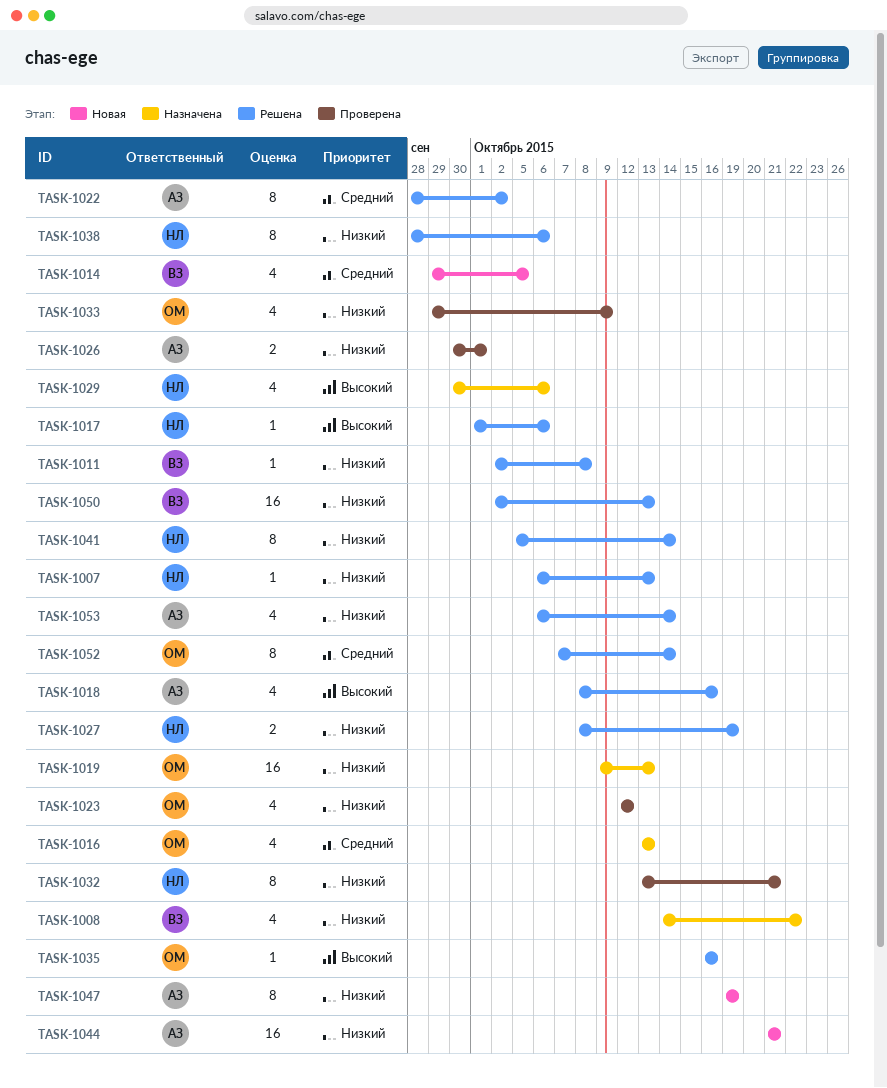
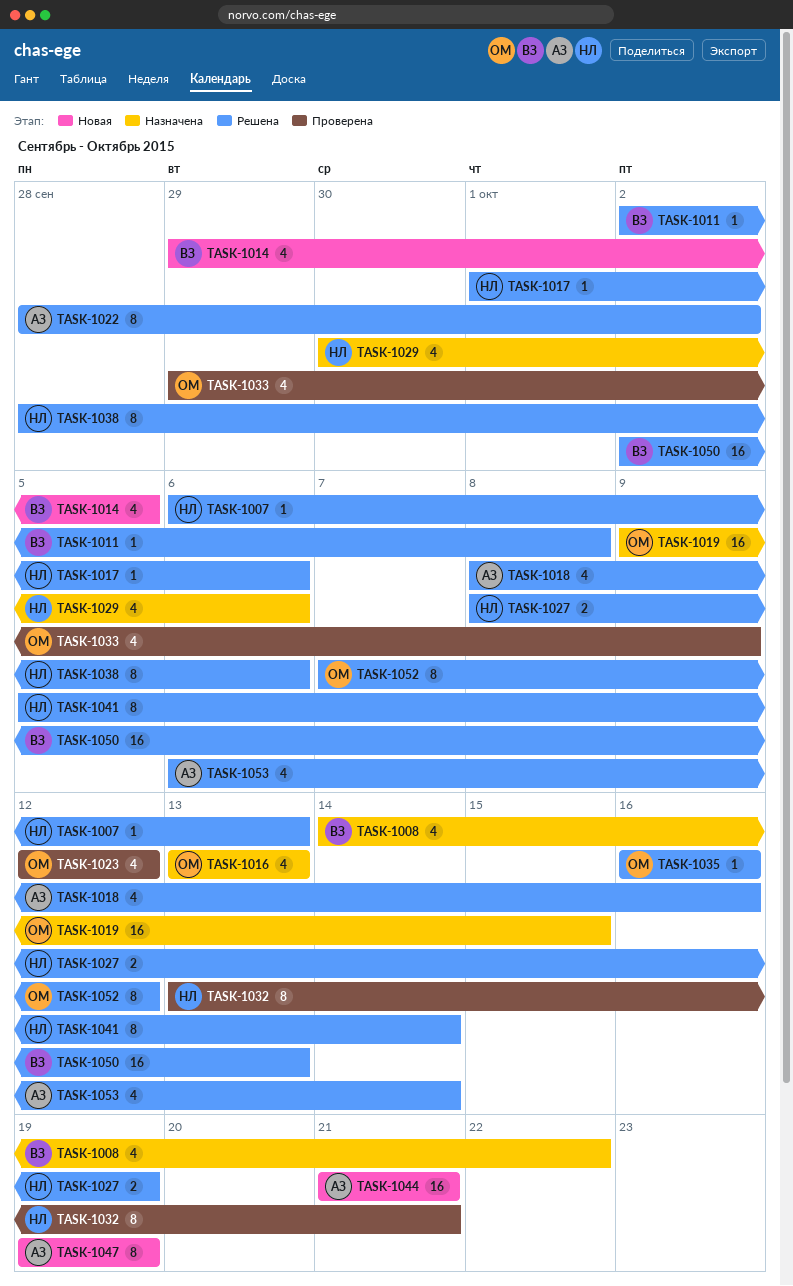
TASK-1019, due: Oct 13 -> Oct 15
TASK-1026: present -> none
TASK-1052, due: Oct 14 -> Oct 12

